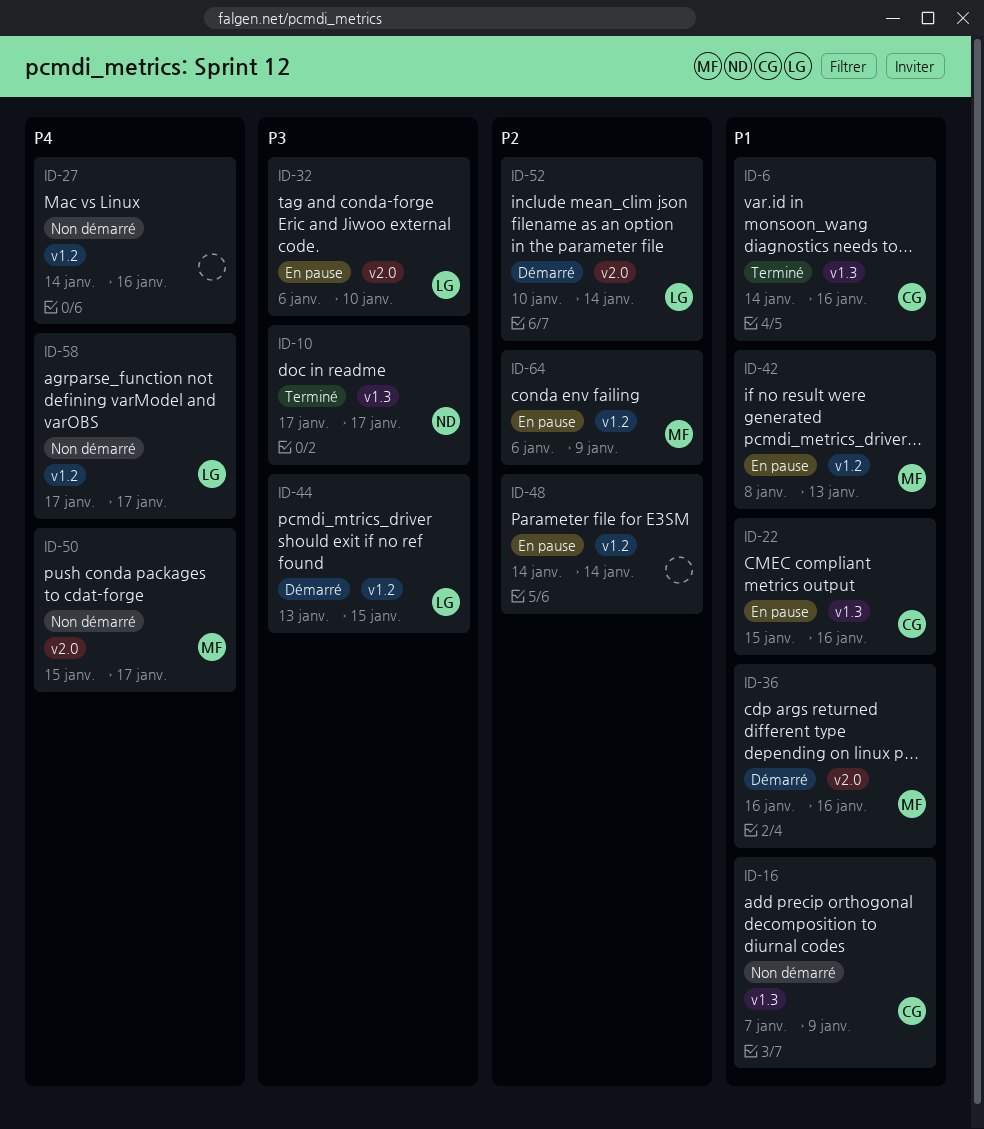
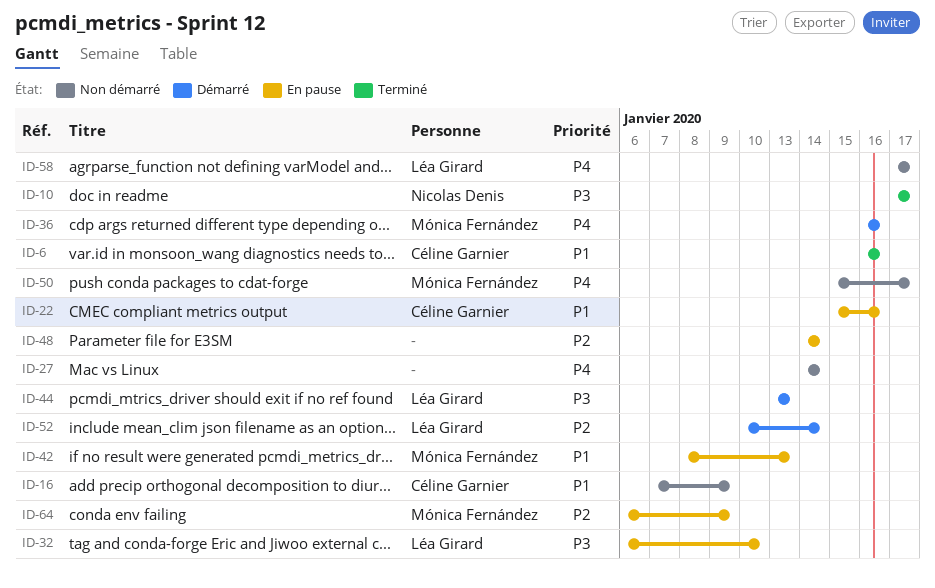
ID-6, start: Jan 14 -> Jan 16
ID-27, due: Jan 16 -> Jan 14
ID-36, priority: P1 -> P4
ID-44, due: Jan 15 -> Jan 13

